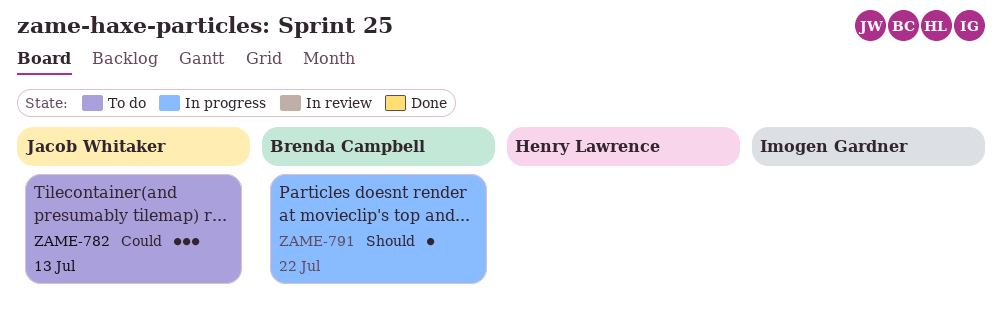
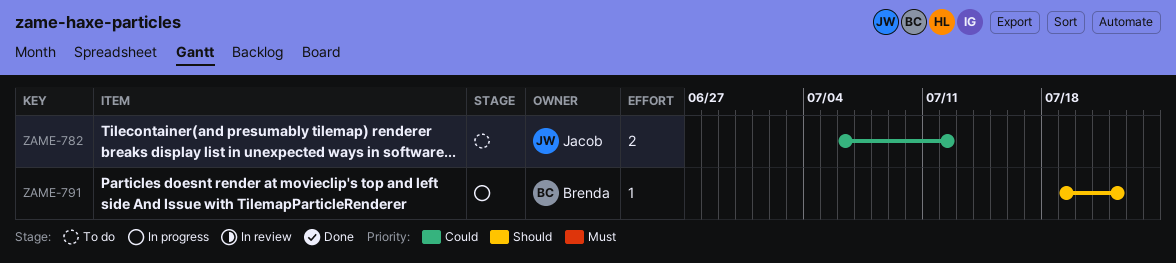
ZAME-782, estimate: 3 -> 2
ZAME-782, due: Jul 13 -> Jul 12

